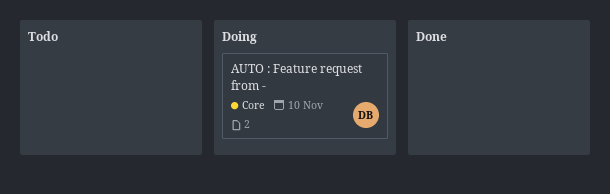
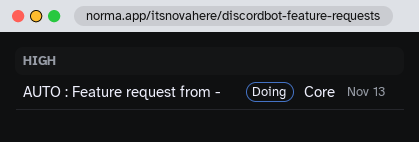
AUTO : Feature request from -, due: Nov 10 -> Nov 13

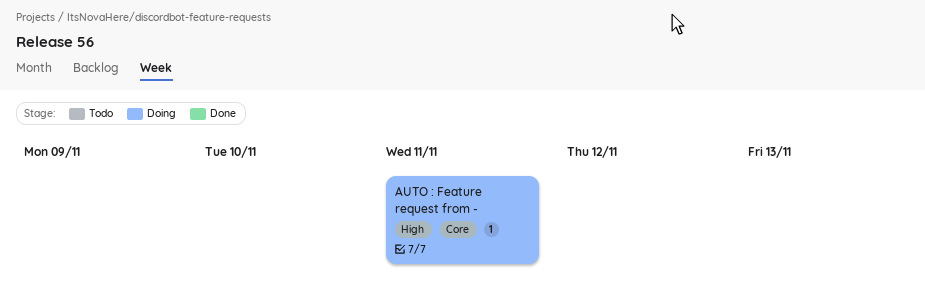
AUTO : Feature request from -, due: Nov 13 -> Nov 11

